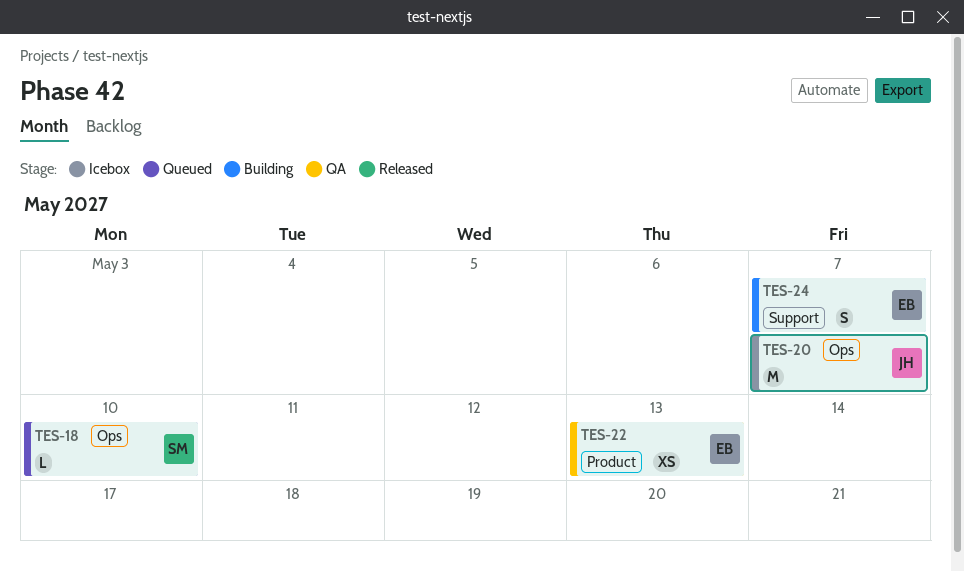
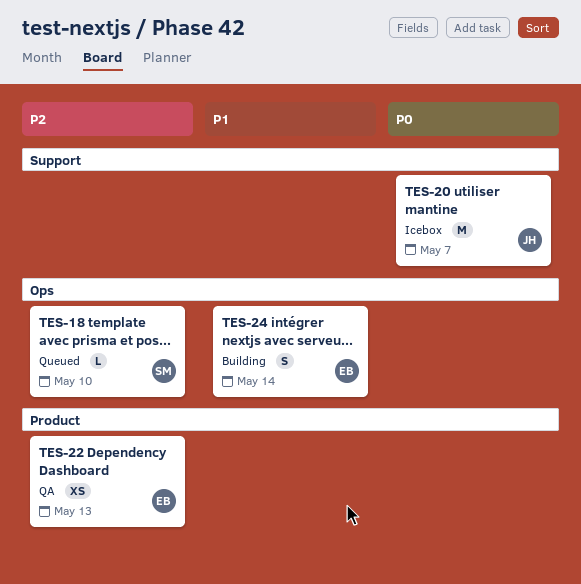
TES-20, label: Ops -> Support
TES-24, label: Support -> Ops
TES-24, due: May 7 -> May 14

